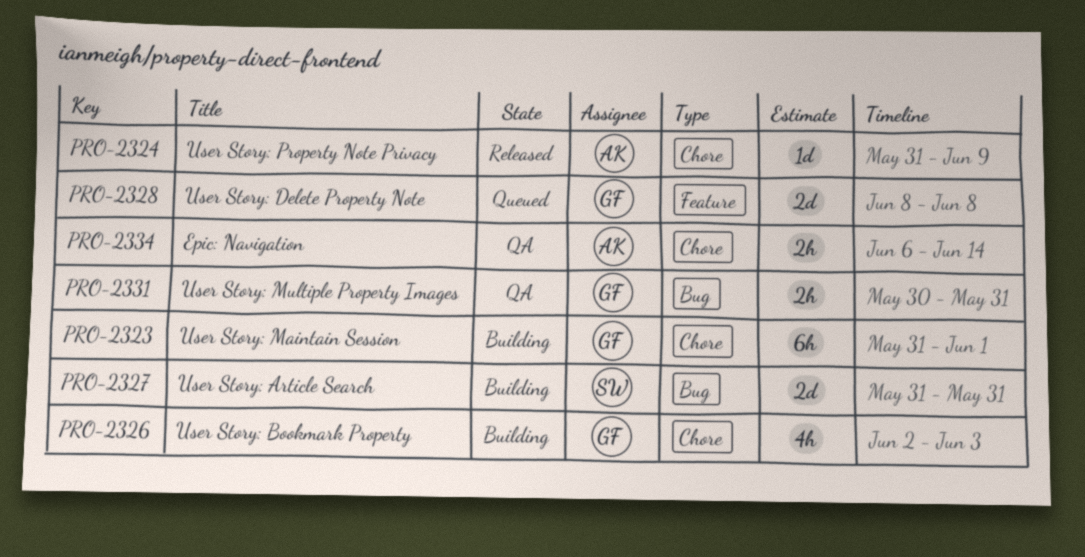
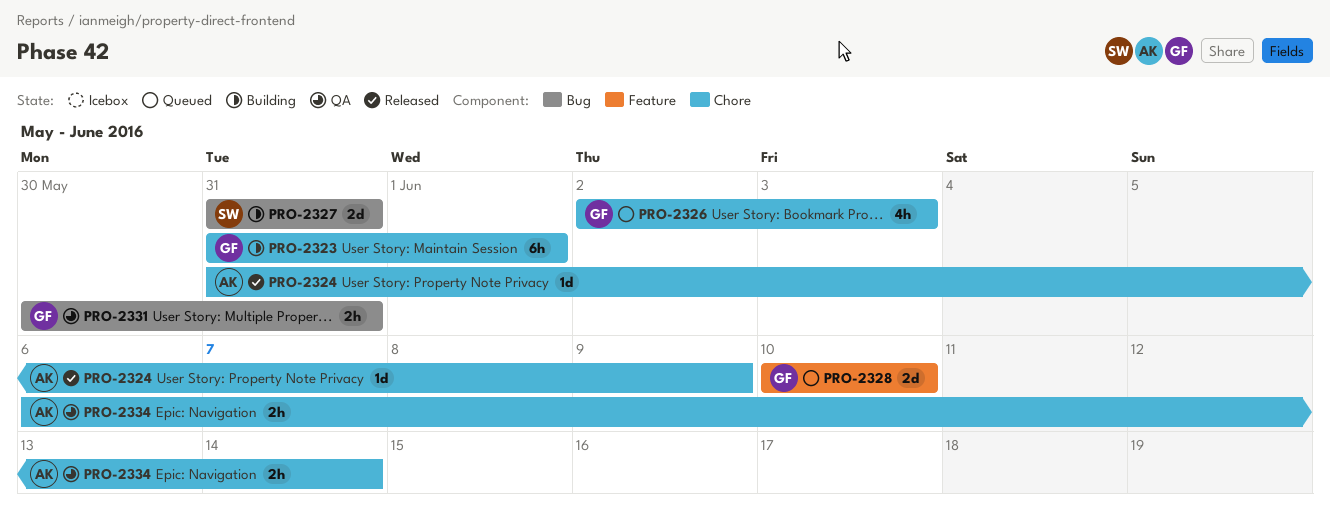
PRO-2326, status: Building -> Queued
PRO-2328, start: Jun 8 -> Jun 10
PRO-2328, due: Jun 8 -> Jun 10

